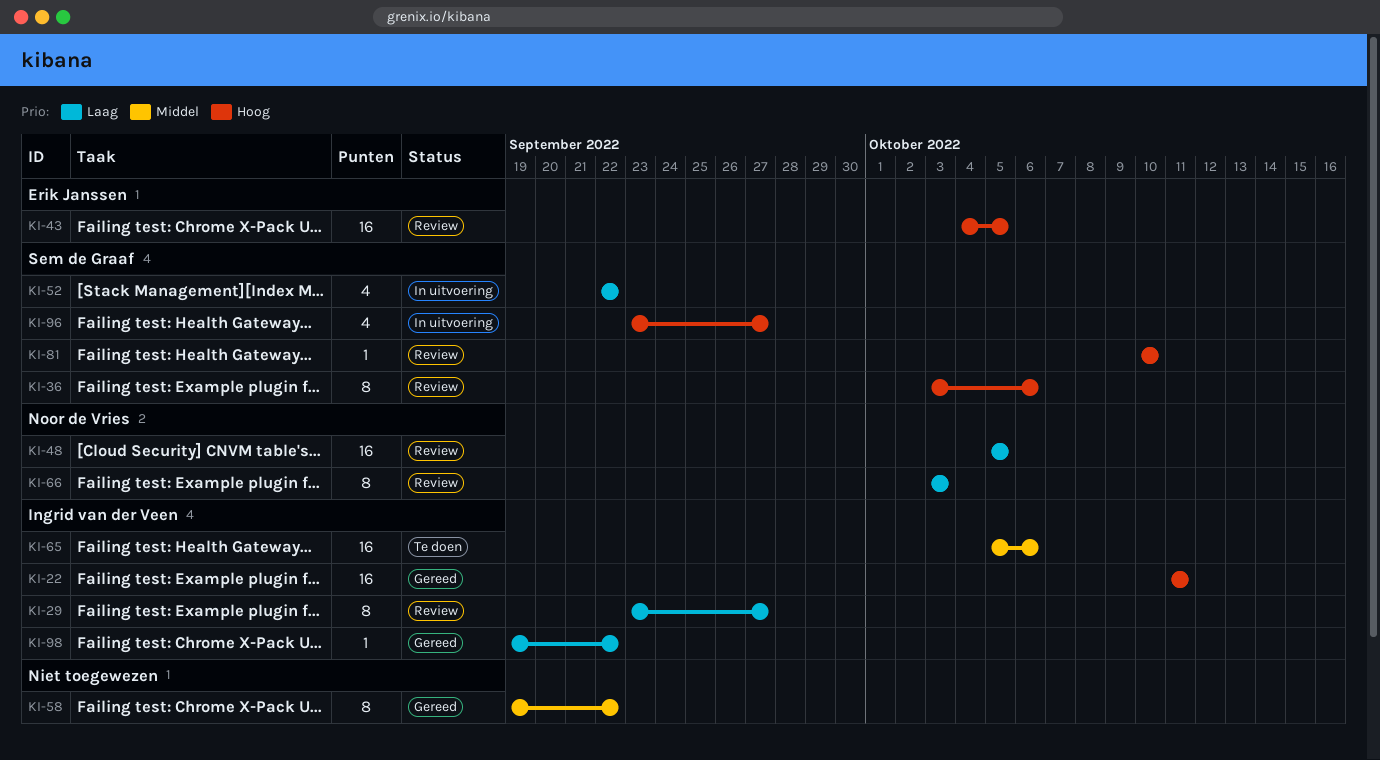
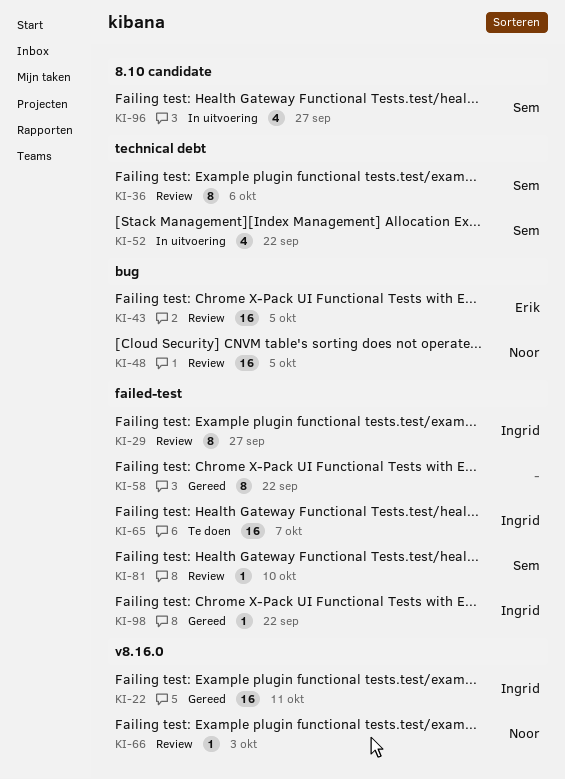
KI-65, due: Oct 6 -> Oct 7
KI-66, estimate: 8 -> 1

